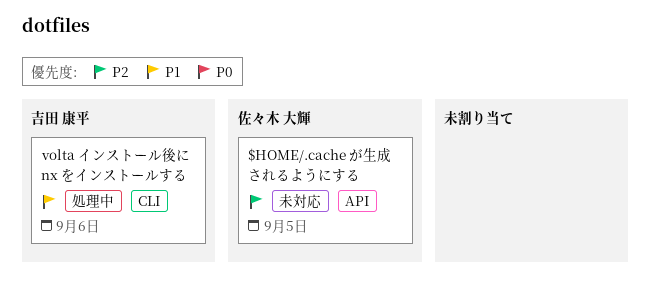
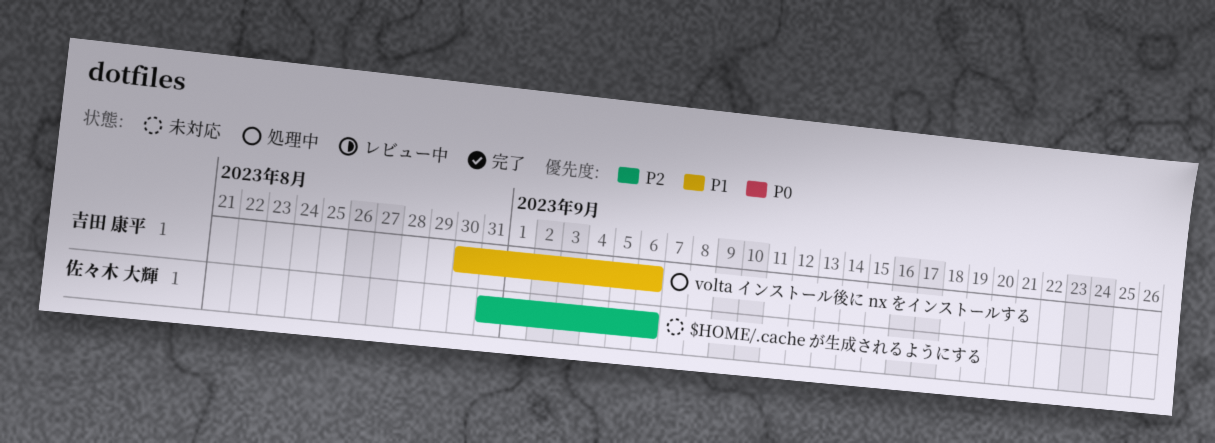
$HOME/.cache が生成されるようにする, due: Sep 5 -> Sep 6

